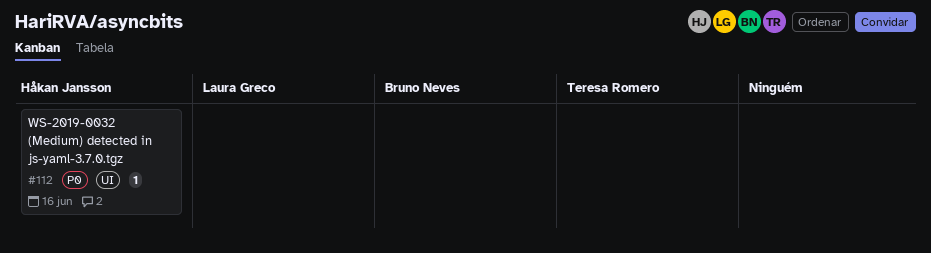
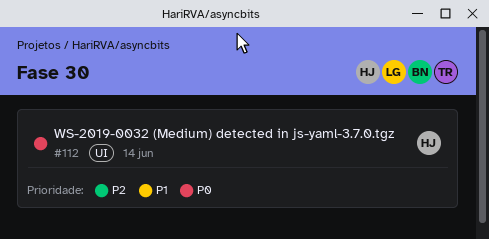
#112, due: Jun 16 -> Jun 14

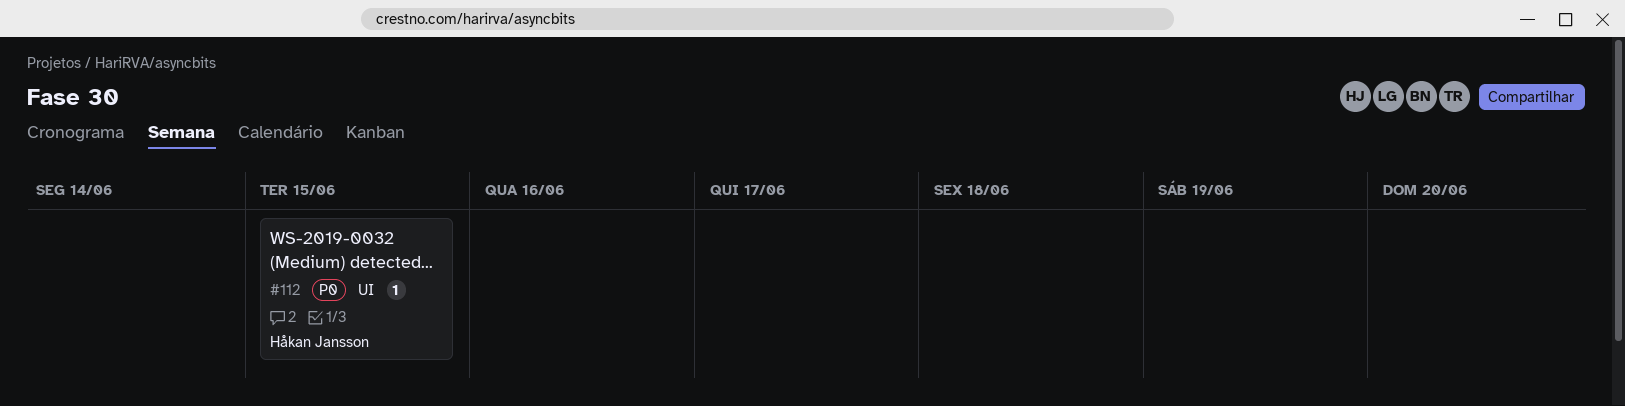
#112, due: Jun 14 -> Jun 15

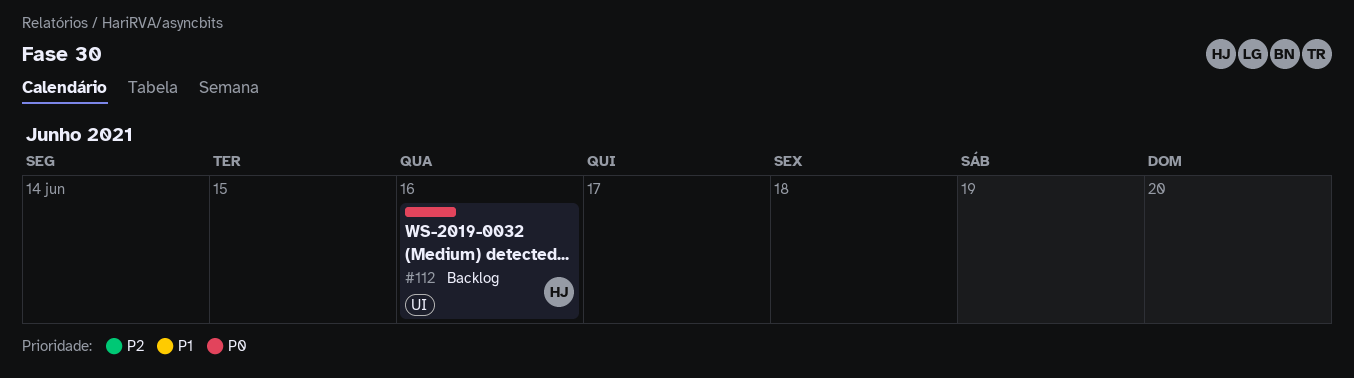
#112, due: Jun 15 -> Jun 16

